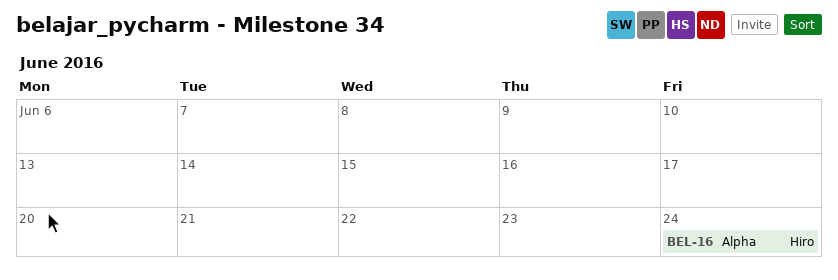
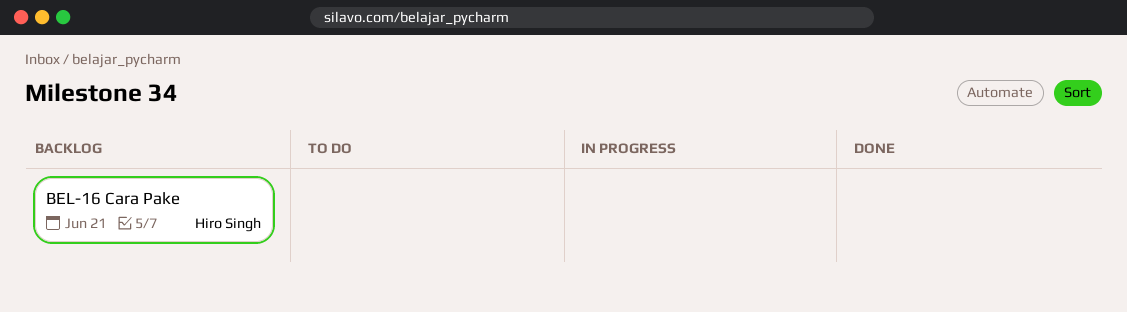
BEL-16, due: Jun 24 -> Jun 21

